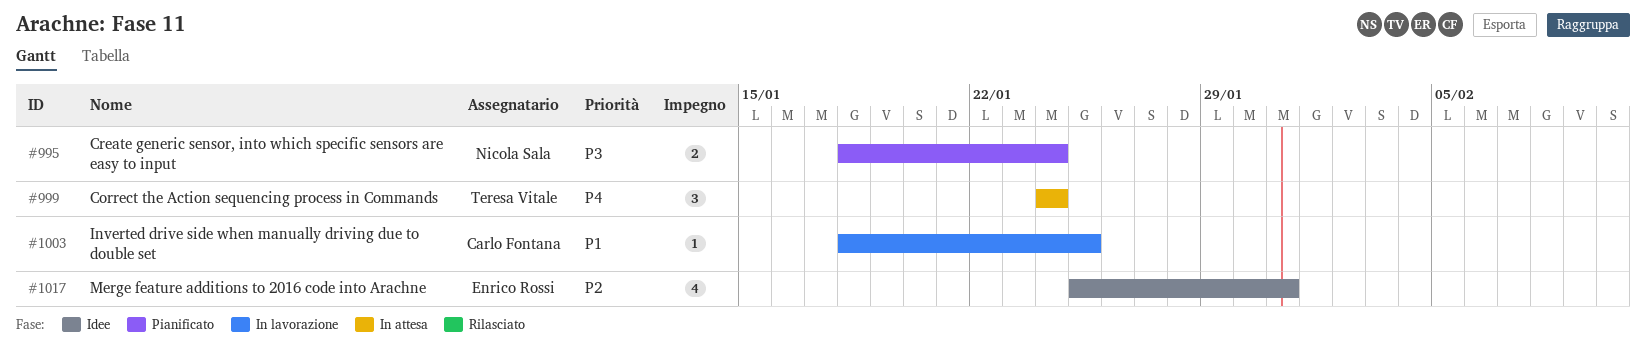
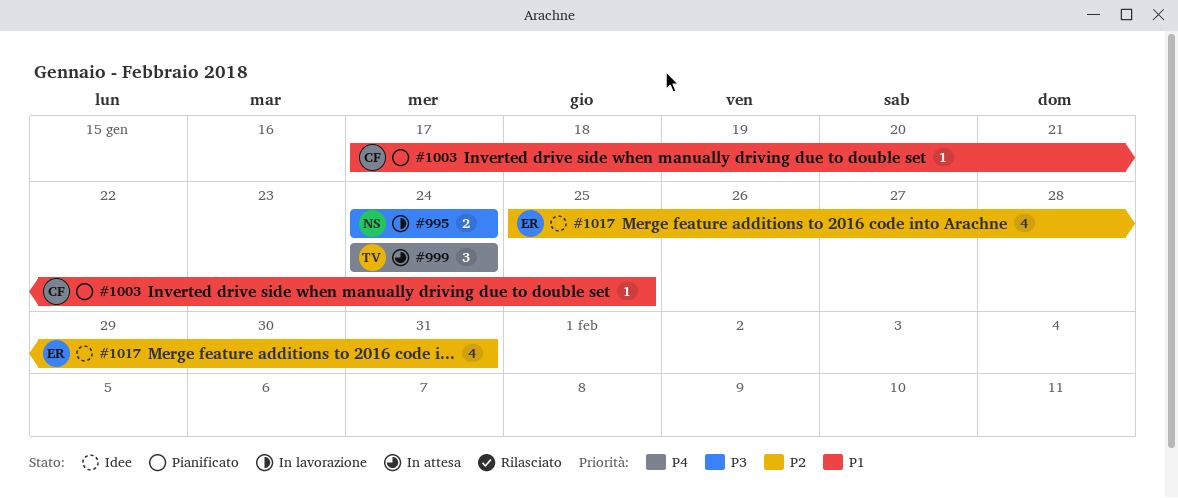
#995, status: Pianificato -> In lavorazione
#995, start: Jan 18 -> Jan 24
#1003, status: In lavorazione -> Pianificato
#1003, start: Jan 18 -> Jan 17

